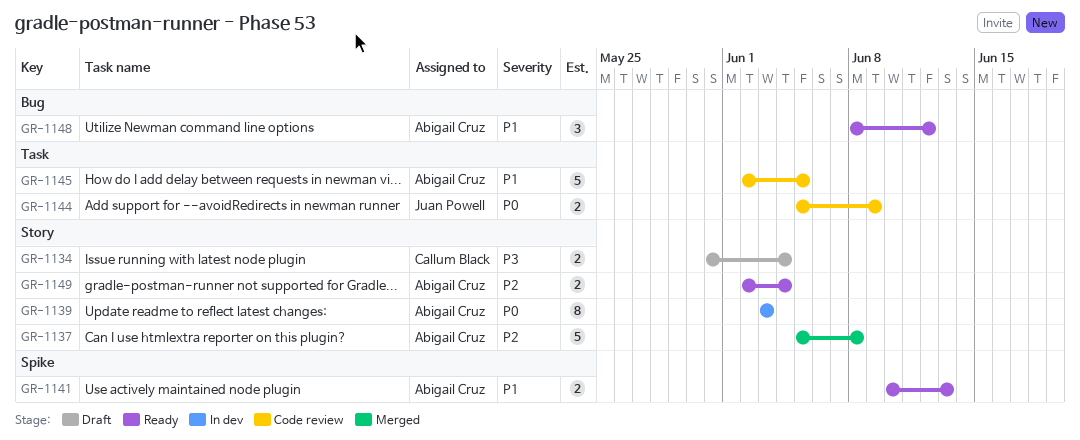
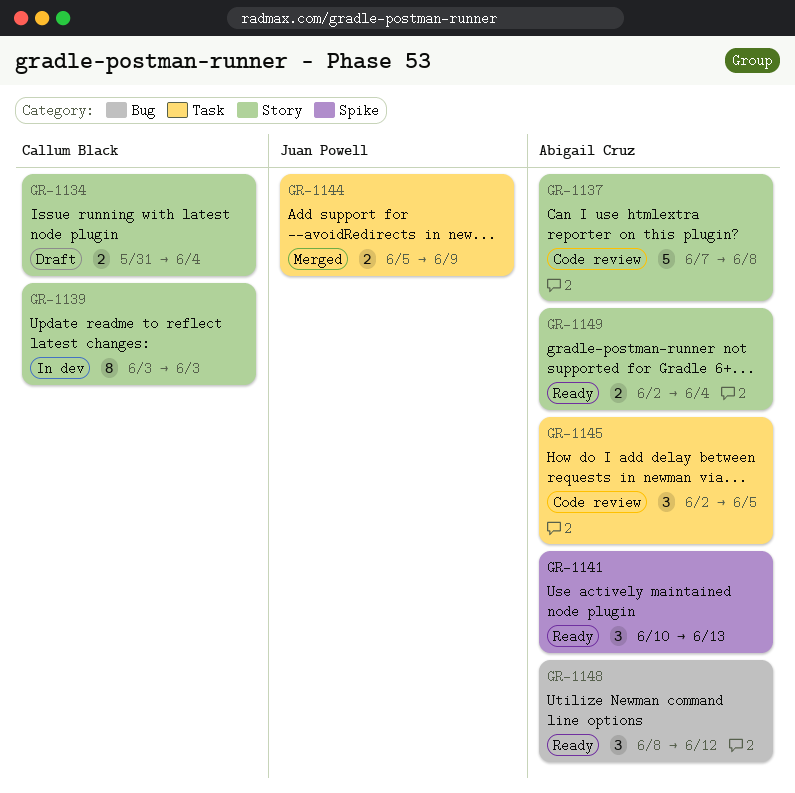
GR-1137, status: Merged -> Code review
GR-1137, start: Jun 5 -> Jun 7
GR-1139, owner: Abigail Cruz -> Callum Black
GR-1141, estimate: 2 -> 3
GR-1144, status: Code review -> Merged
GR-1145, estimate: 5 -> 3

